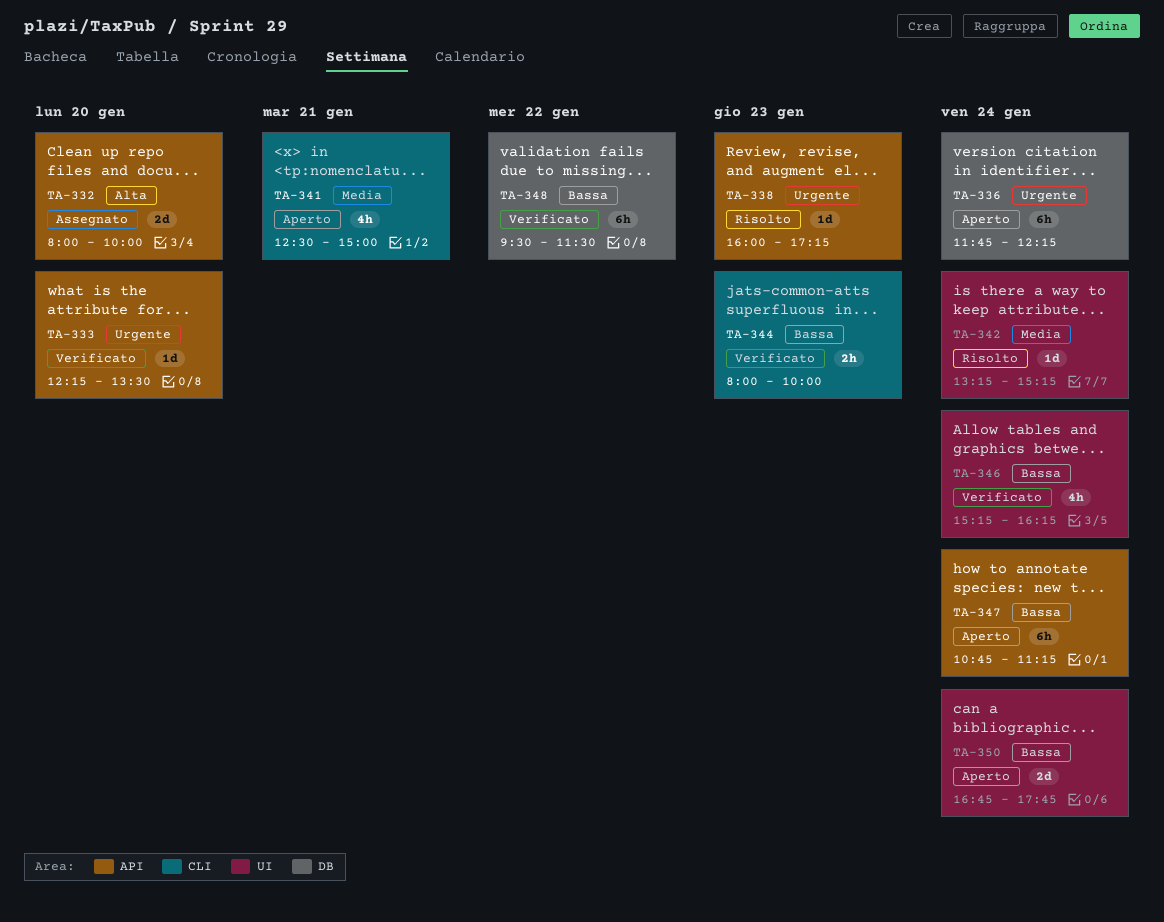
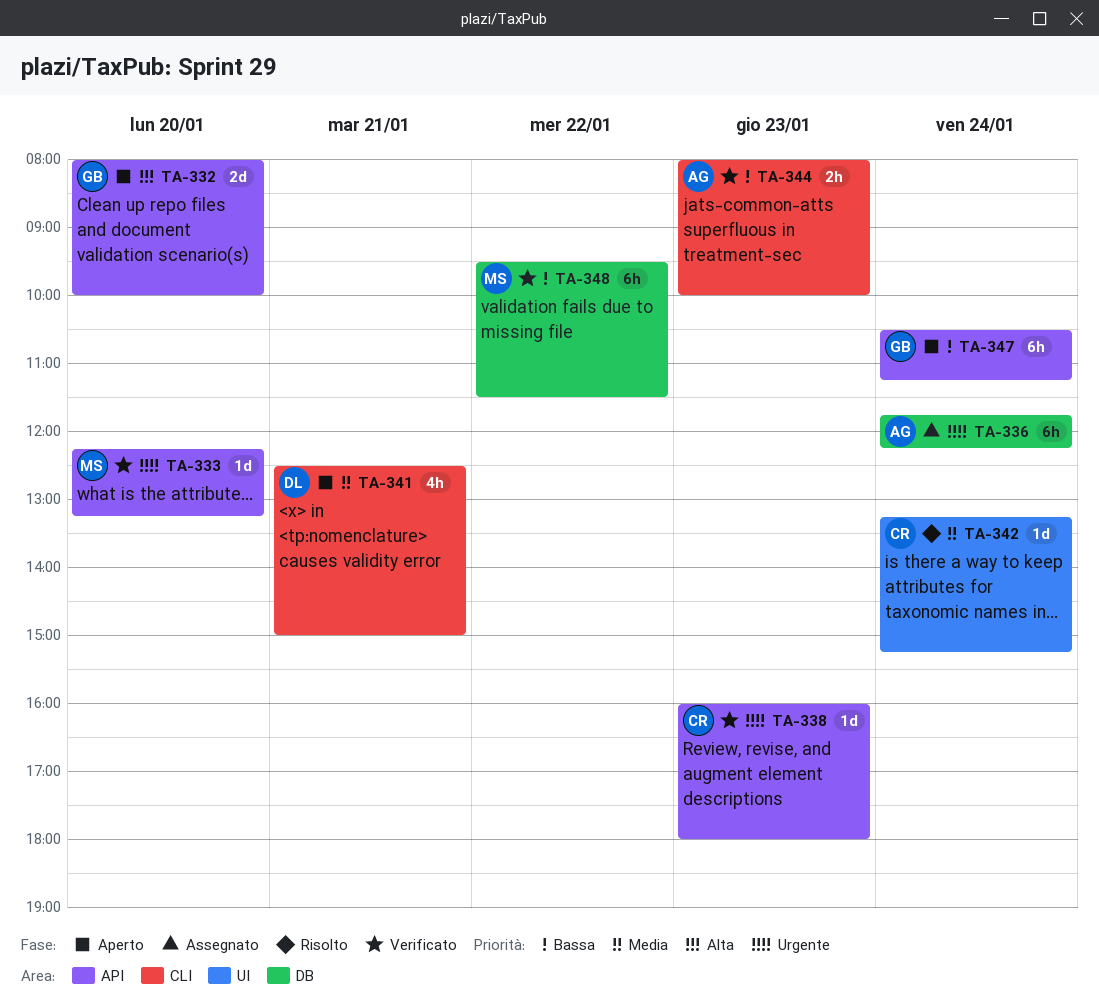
TA-332, status: Assegnato -> Aperto
TA-333, ends: 13:30 -> 13:15
TA-336, status: Aperto -> Assegnato
TA-338, status: Risolto -> Verificato
TA-338, ends: 17:15 -> 18:00
TA-346: present -> none
TA-347, begins: 10:45 -> 10:30
TA-350: present -> none

